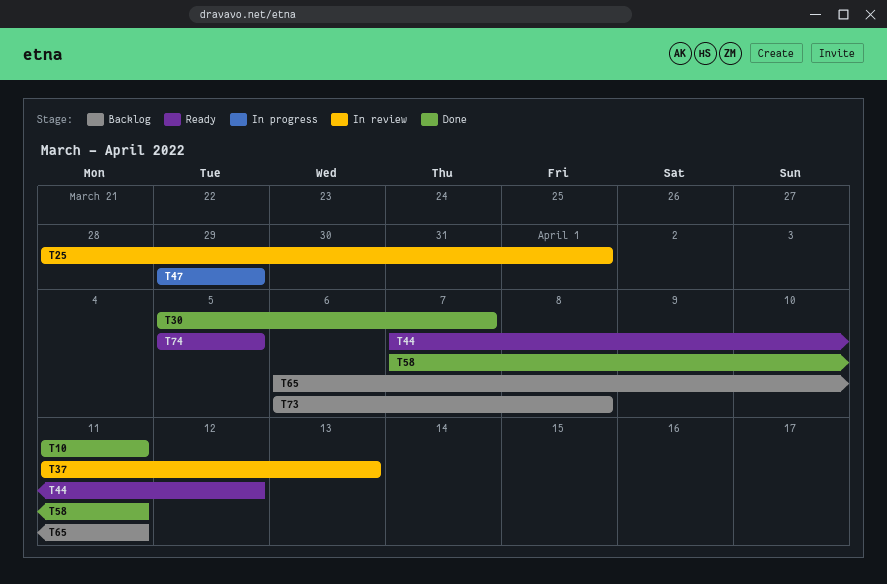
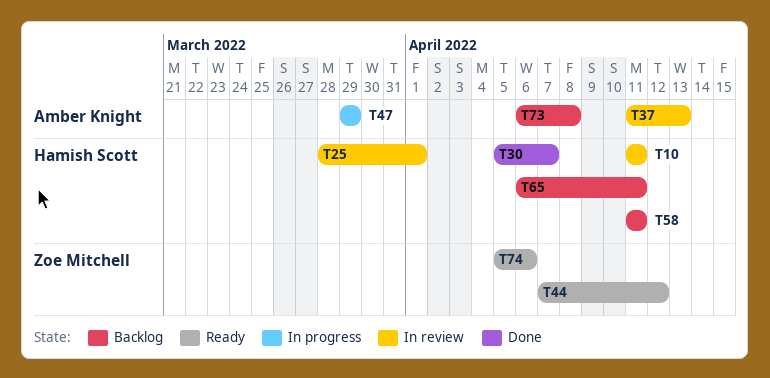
T10, status: Done -> In review
T58, status: Done -> Backlog
T58, start: Apr 7 -> Apr 11
T74, due: Apr 5 -> Apr 6

